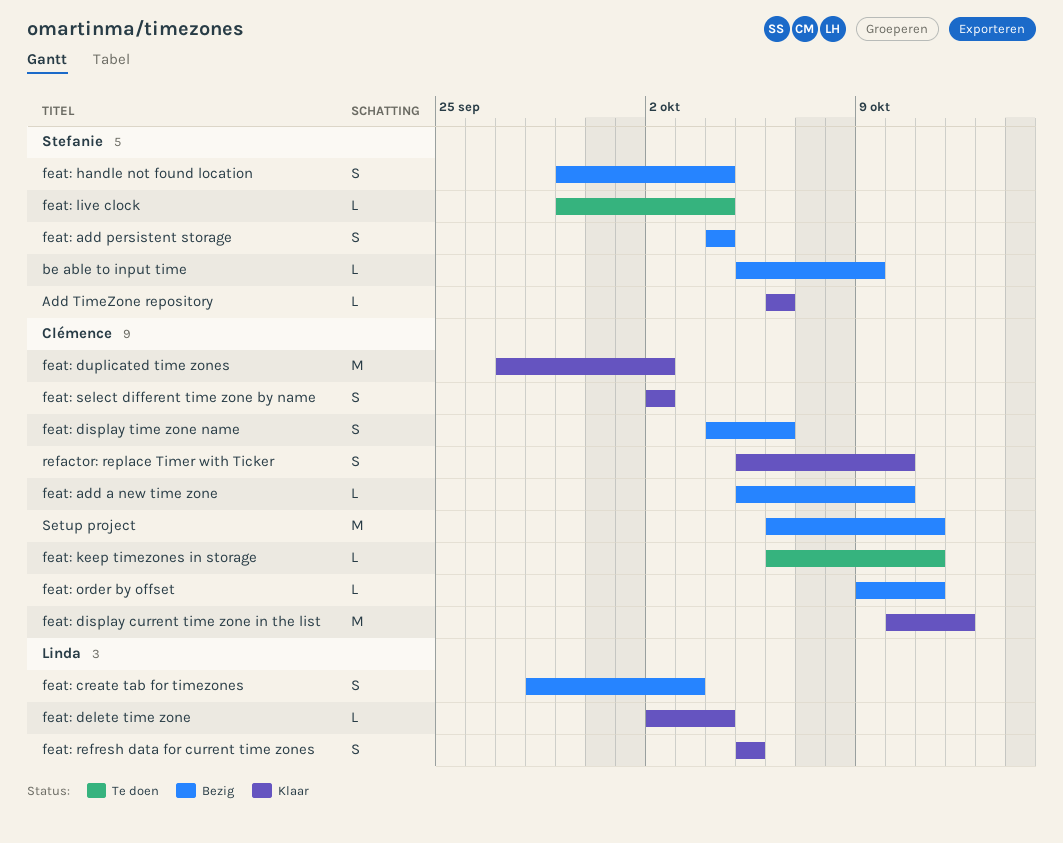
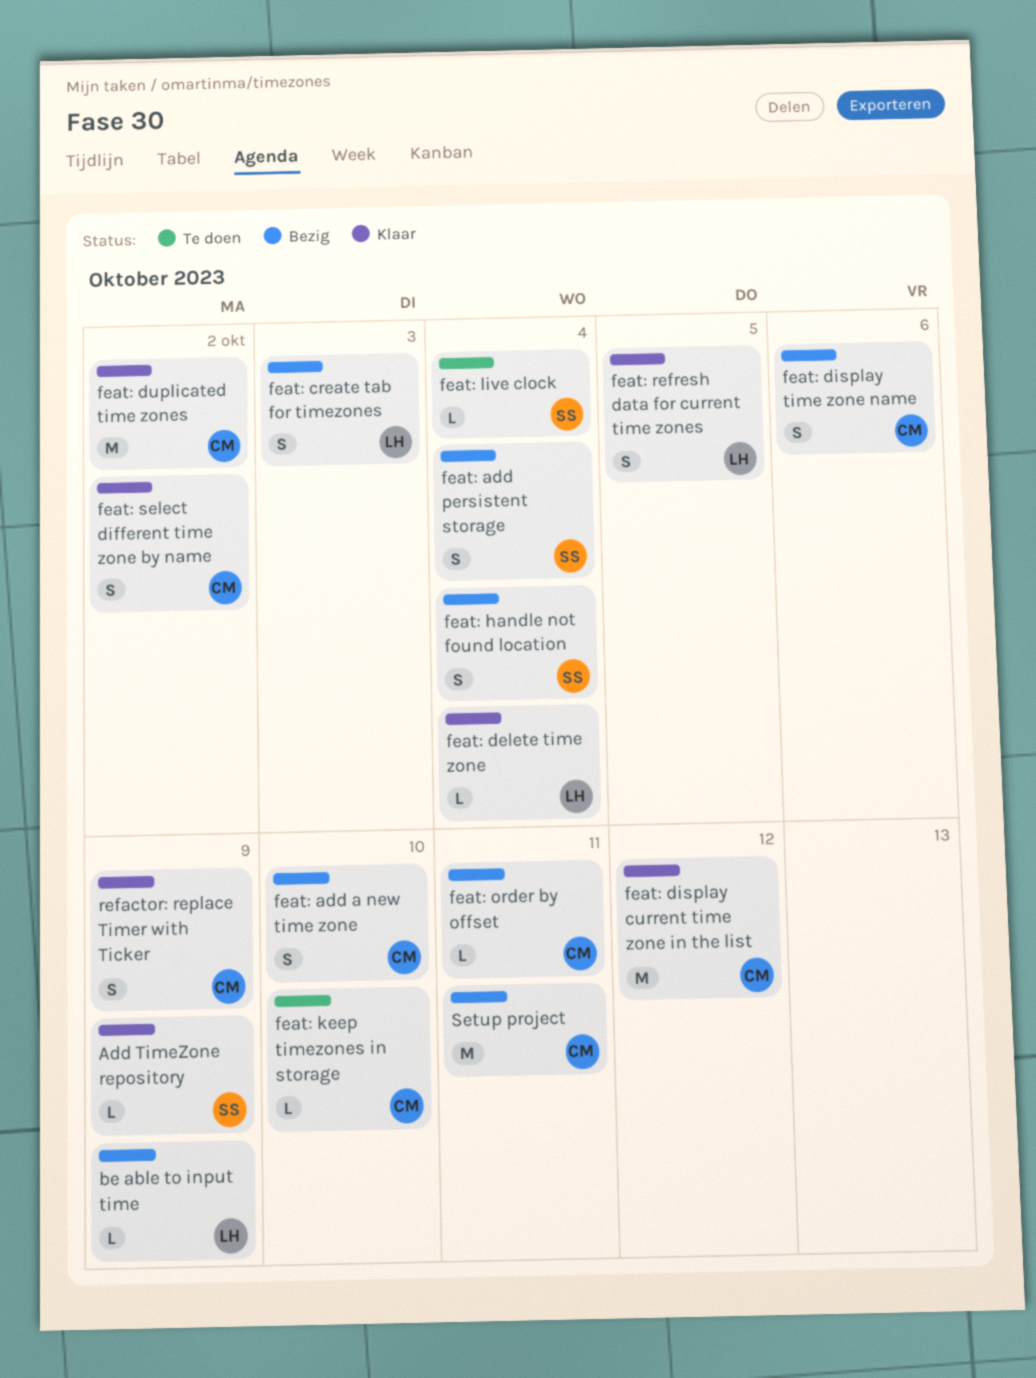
Add TimeZone repository, due: Oct 6 -> Oct 9
be able to input time, owner: Stefanie -> Linda
feat: add a new time zone, estimate: L -> S
feat: keep timezones in storage, due: Oct 11 -> Oct 10
refactor: replace Timer with Ticker, due: Oct 10 -> Oct 9

